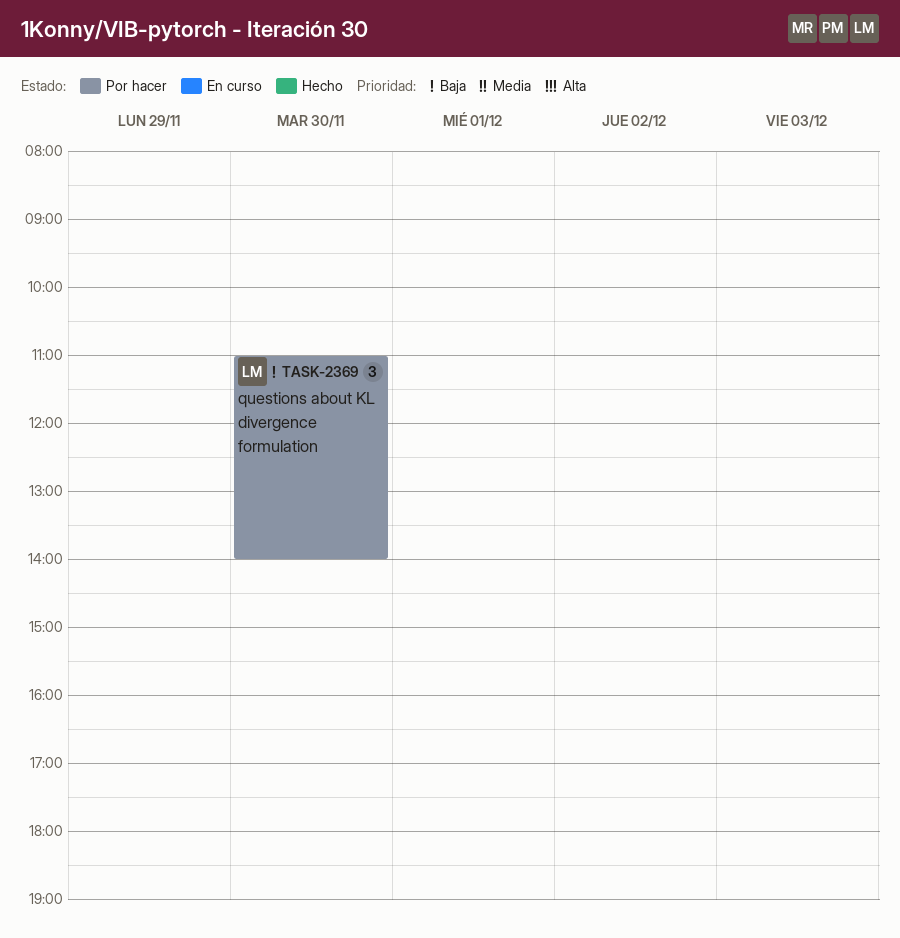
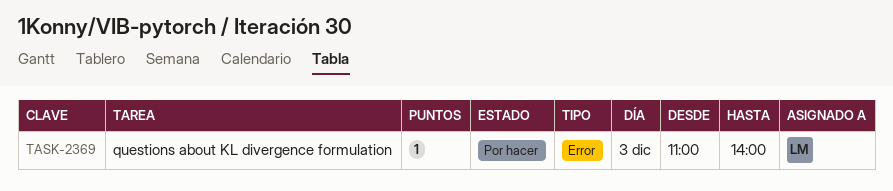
TASK-2369, estimate: 3 -> 1
TASK-2369, day: Nov 30 -> Dec 3

